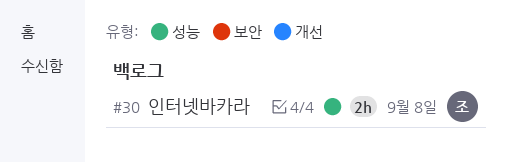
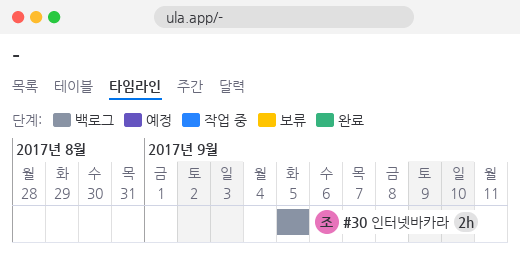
#30, due: Sep 8 -> Sep 5

